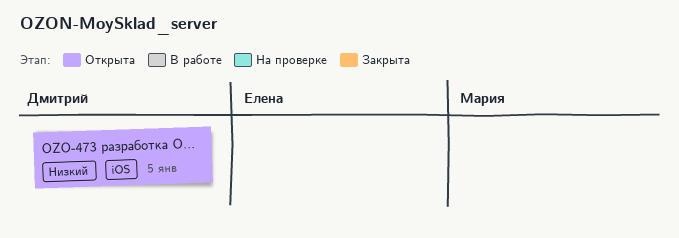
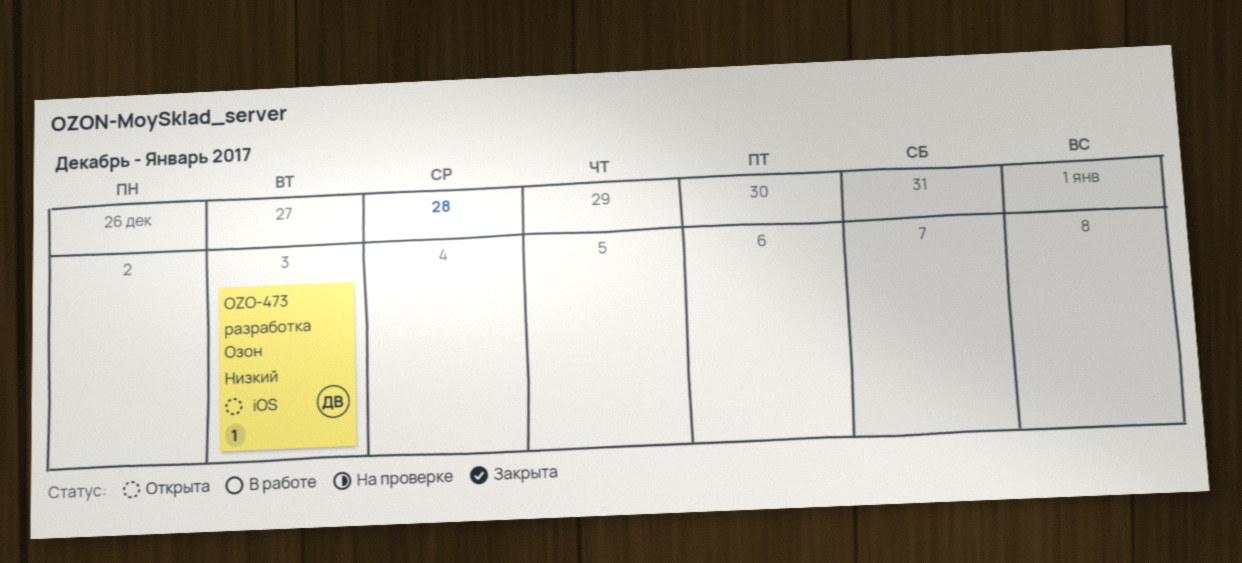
OZO-473, due: Jan 5 -> Jan 3

